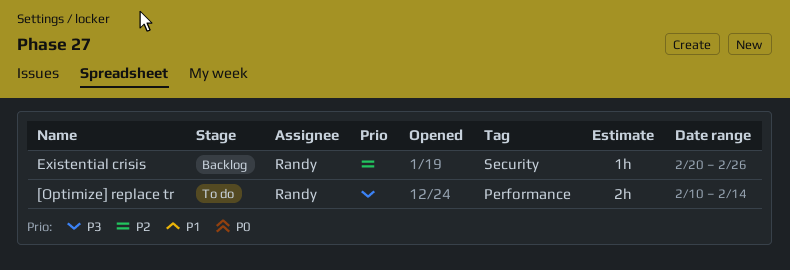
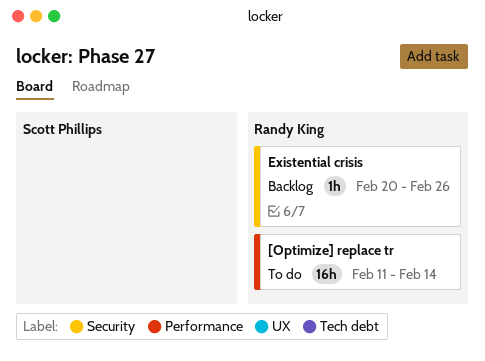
[Optimize] replace tr, estimate: 2h -> 16h
[Optimize] replace tr, start: Feb 10 -> Feb 11

